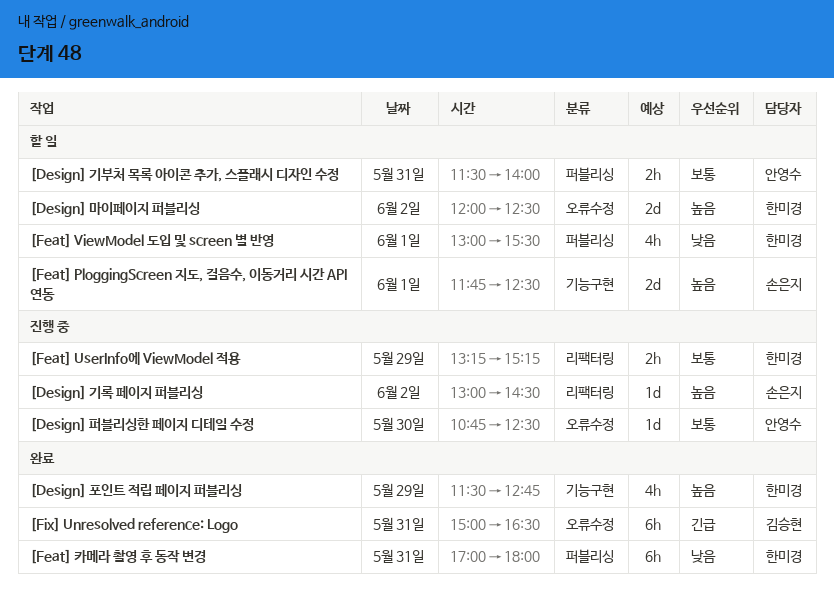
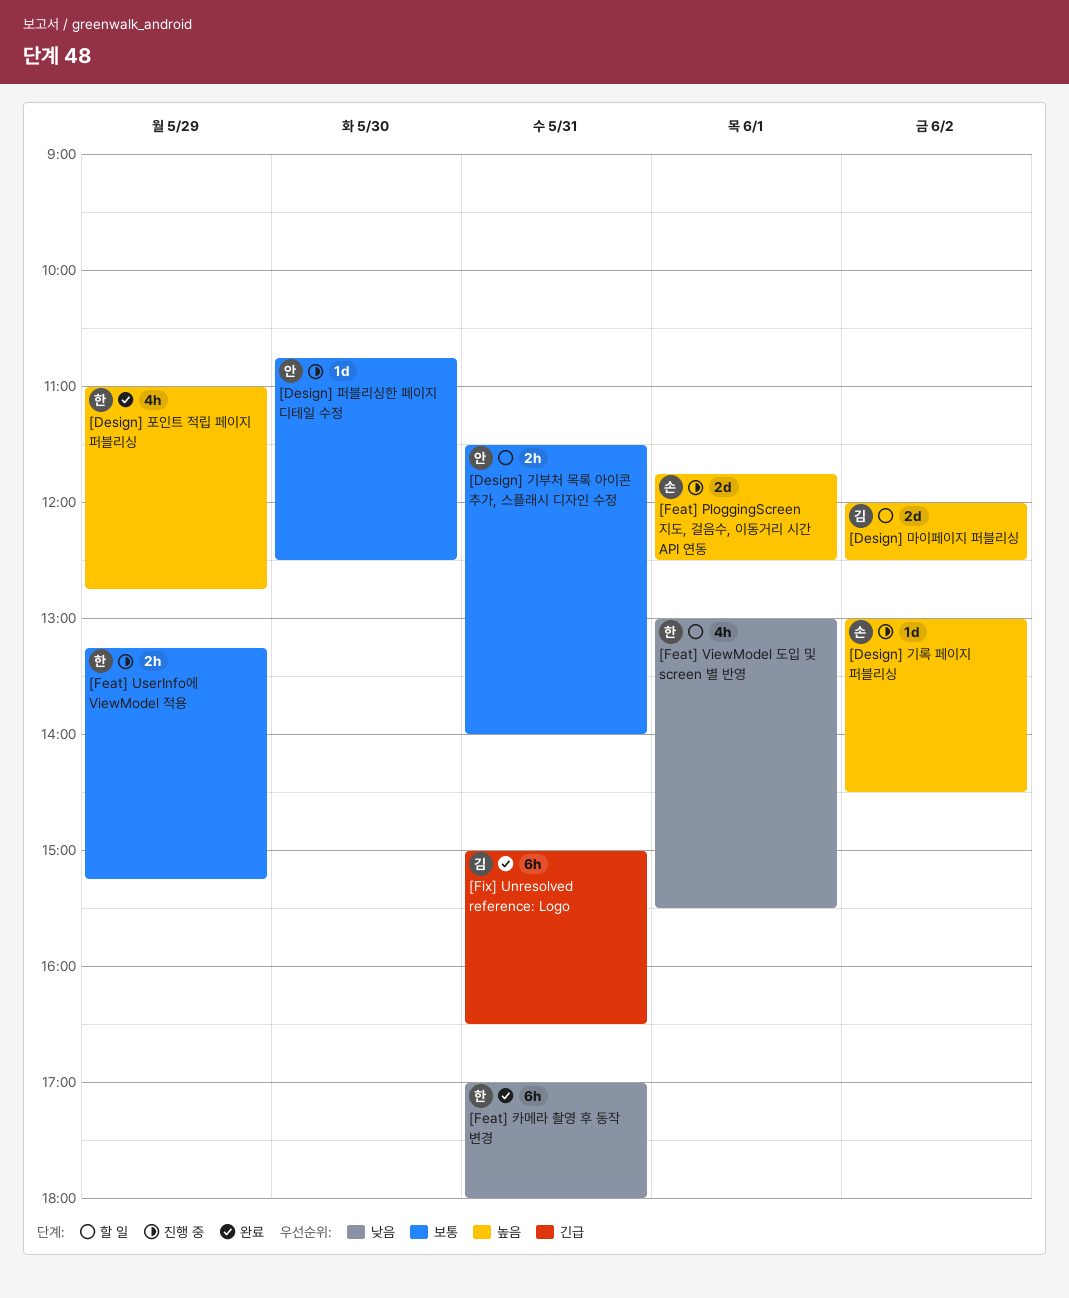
[Design] 마이페이지 퍼블리싱, owner: 한미경 -> 김승현
[Design] 포인트 적립 페이지 퍼블리싱, begins: 11:30 -> 11:00
[Feat] PloggingScreen 지도, 걸음수, 이동거리 시간 API 연동, status: 할 일 -> 진행 중

